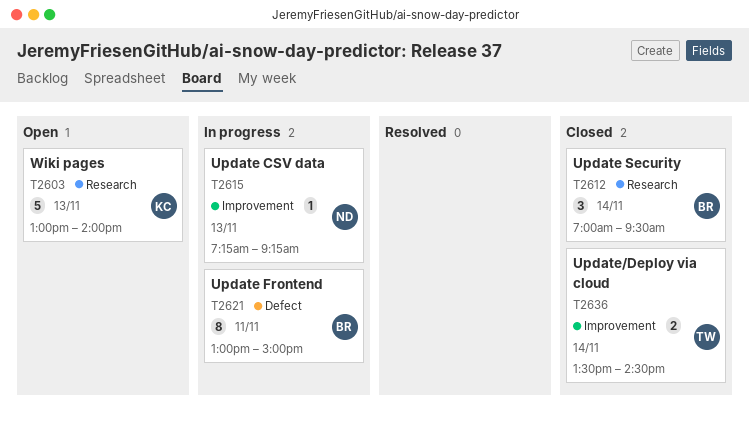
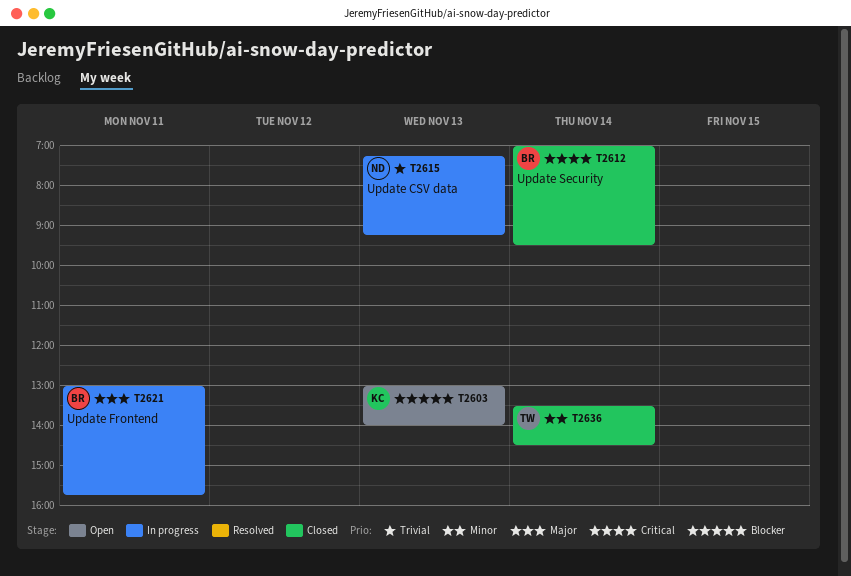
T2621, ends: 15:00 -> 15:45

